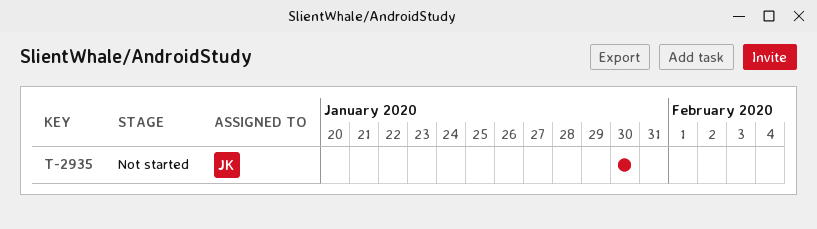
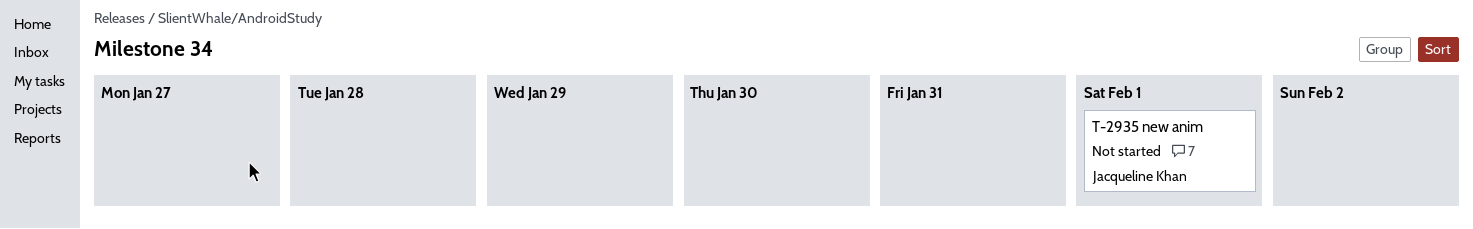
T-2935, due: Jan 30 -> Feb 1

